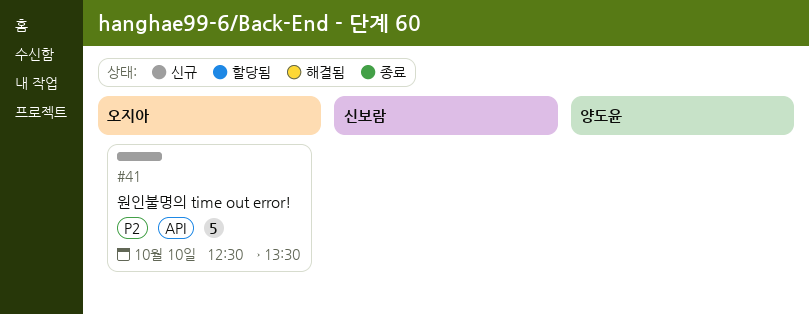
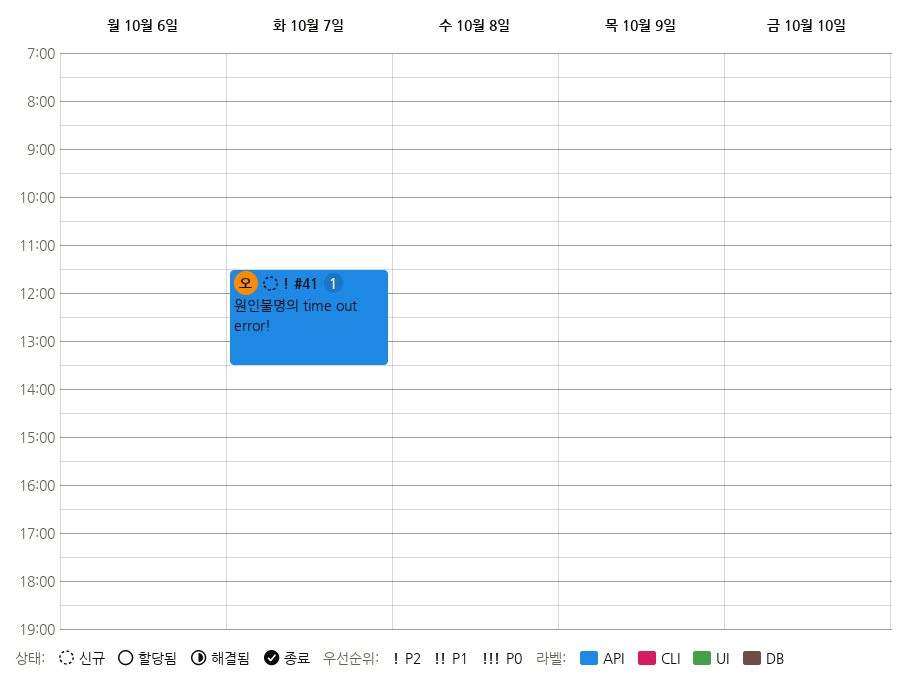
#41, estimate: 5 -> 1
#41, day: Oct 10 -> Oct 7
#41, begins: 12:30 -> 11:30

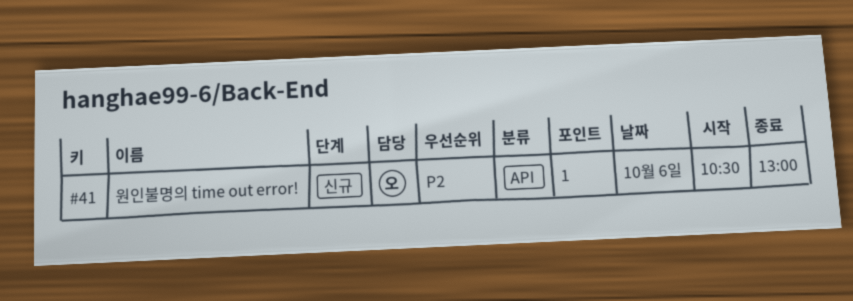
#41, day: Oct 7 -> Oct 6
#41, begins: 11:30 -> 10:30
#41, ends: 13:30 -> 13:00

